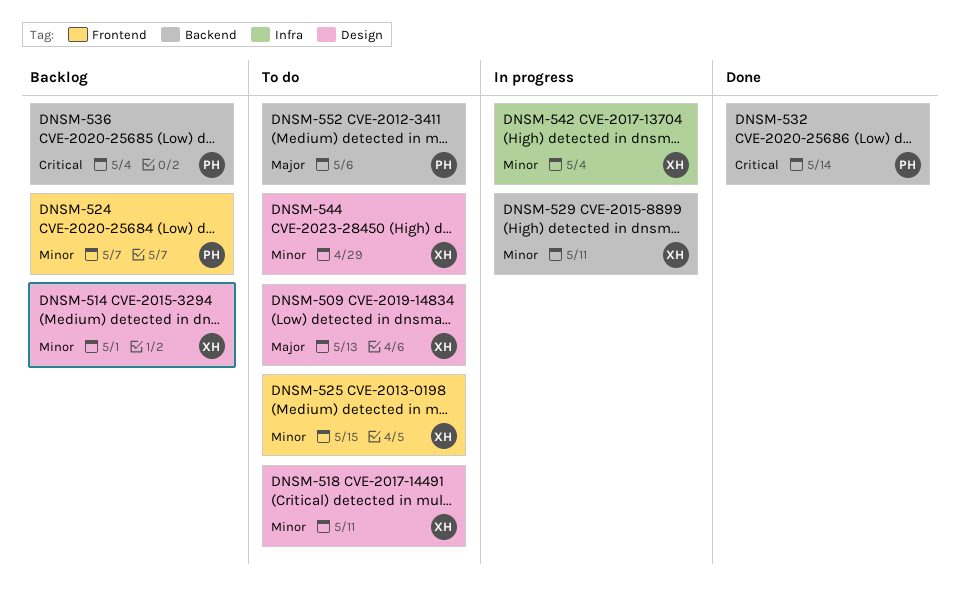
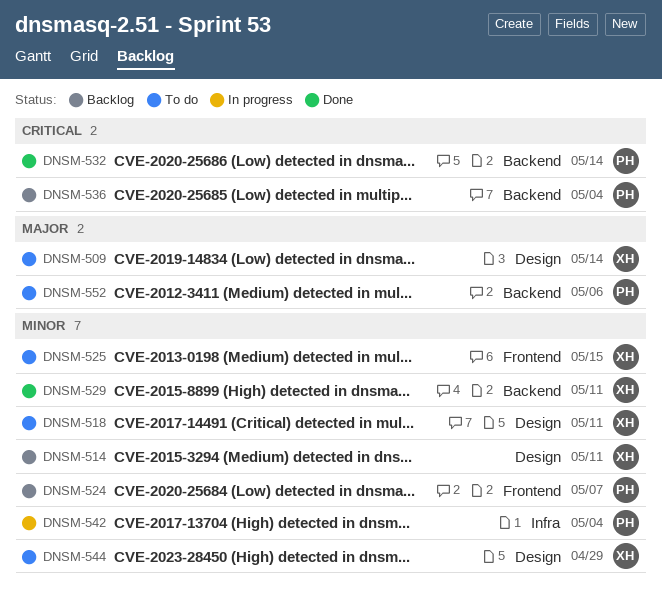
DNSM-509, due: May 13 -> May 14
DNSM-514, due: May 1 -> May 11
DNSM-529, status: In progress -> Done
DNSM-542, owner: XH -> PH

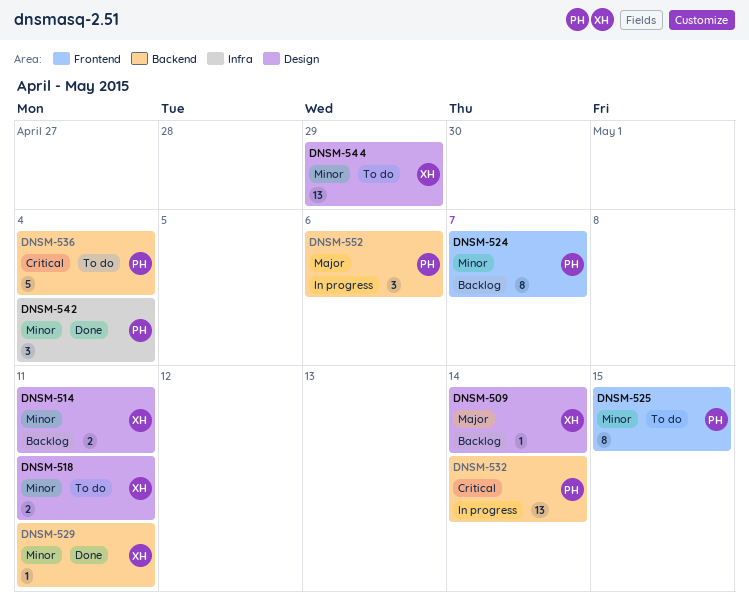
DNSM-509, status: To do -> Backlog
DNSM-525, owner: XH -> PH
DNSM-532, status: Done -> In progress
DNSM-536, status: Backlog -> To do
DNSM-542, status: In progress -> Done
DNSM-552, status: To do -> In progress

